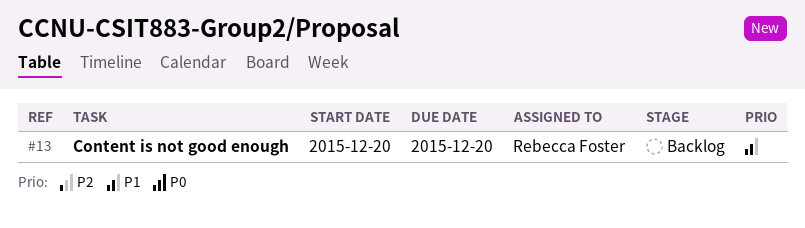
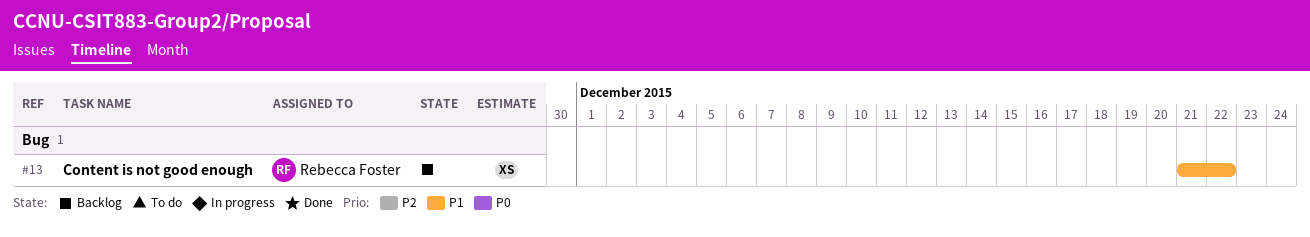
#13, start: Dec 20 -> Dec 21
#13, due: Dec 20 -> Dec 22

